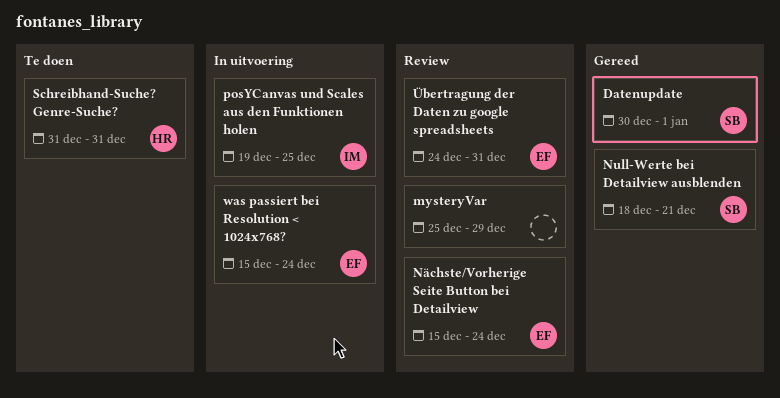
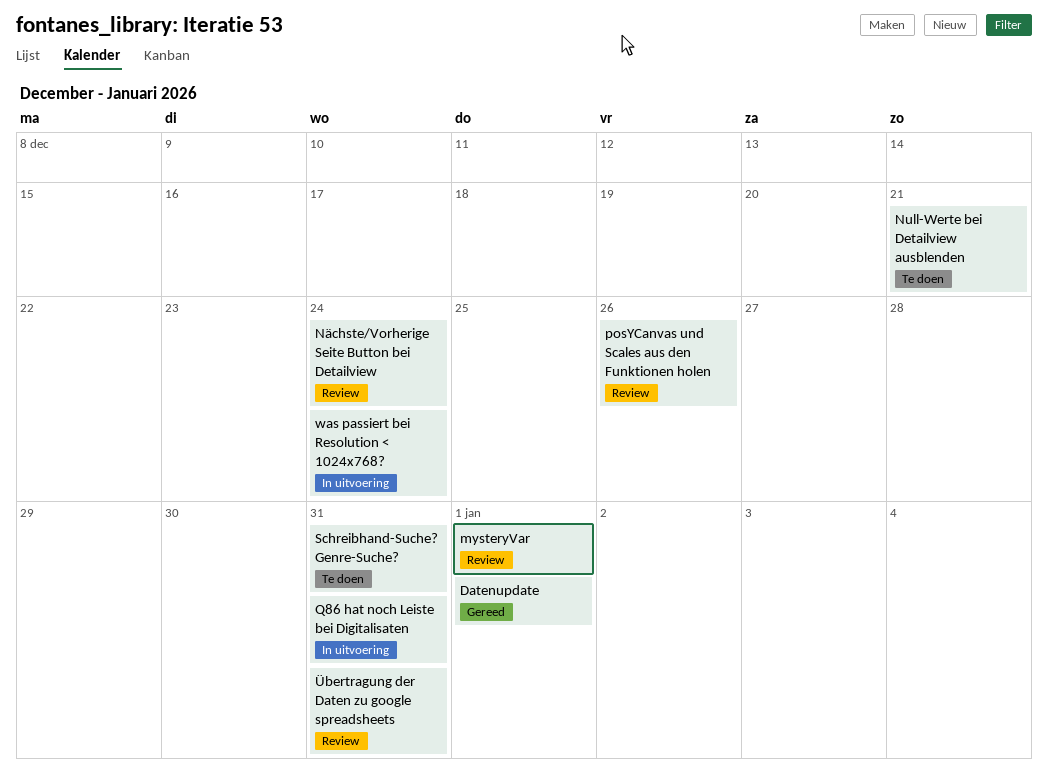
mysteryVar, due: Dec 29 -> Jan 1
Null-Werte bei Detailview ausblenden, status: Gereed -> Te doen
posYCanvas und Scales aus den Funktionen holen, status: In uitvoering -> Review
posYCanvas und Scales aus den Funktionen holen, due: Dec 25 -> Dec 26
Q86 hat noch Leiste bei Digitalisaten: none -> present

